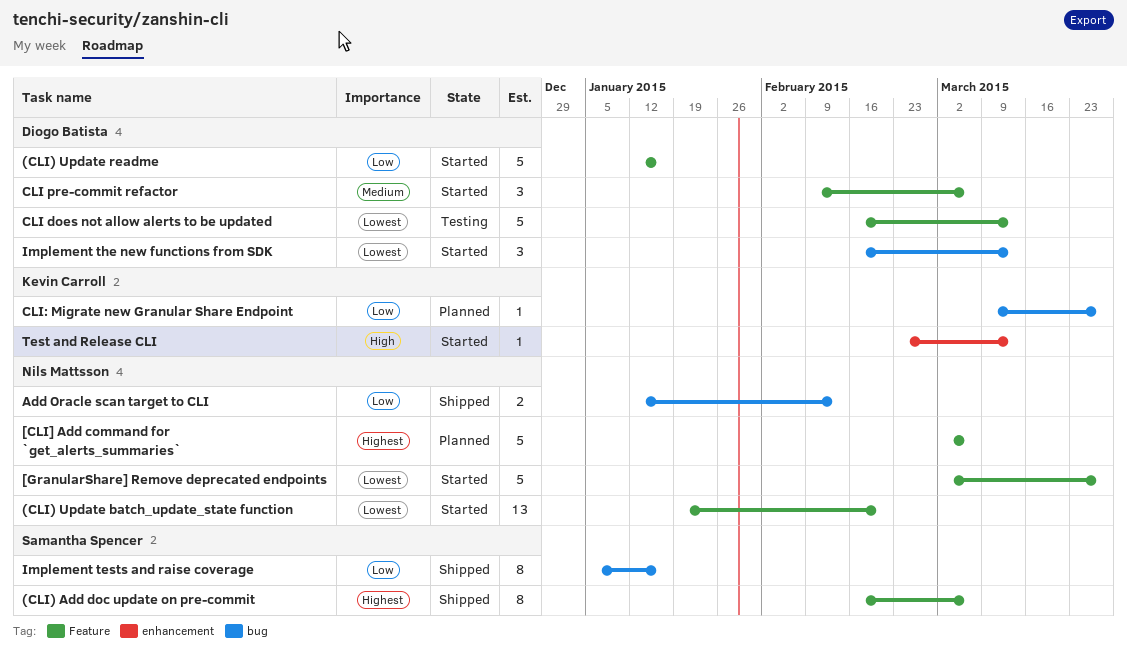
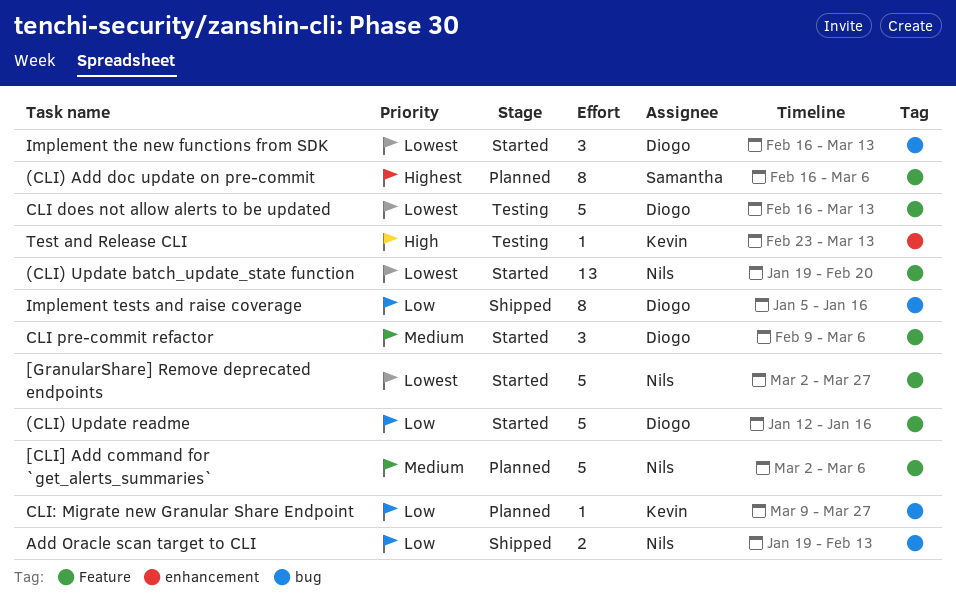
(CLI) Add doc update on pre-commit, status: Shipped -> Planned
[CLI] Add command for `get_alerts_summaries`, priority: Highest -> Medium
Add Oracle scan target to CLI, start: Jan 12 -> Jan 19
Implement tests and raise coverage, owner: Samantha Spencer -> Diogo Batista
Test and Release CLI, status: Started -> Testing

